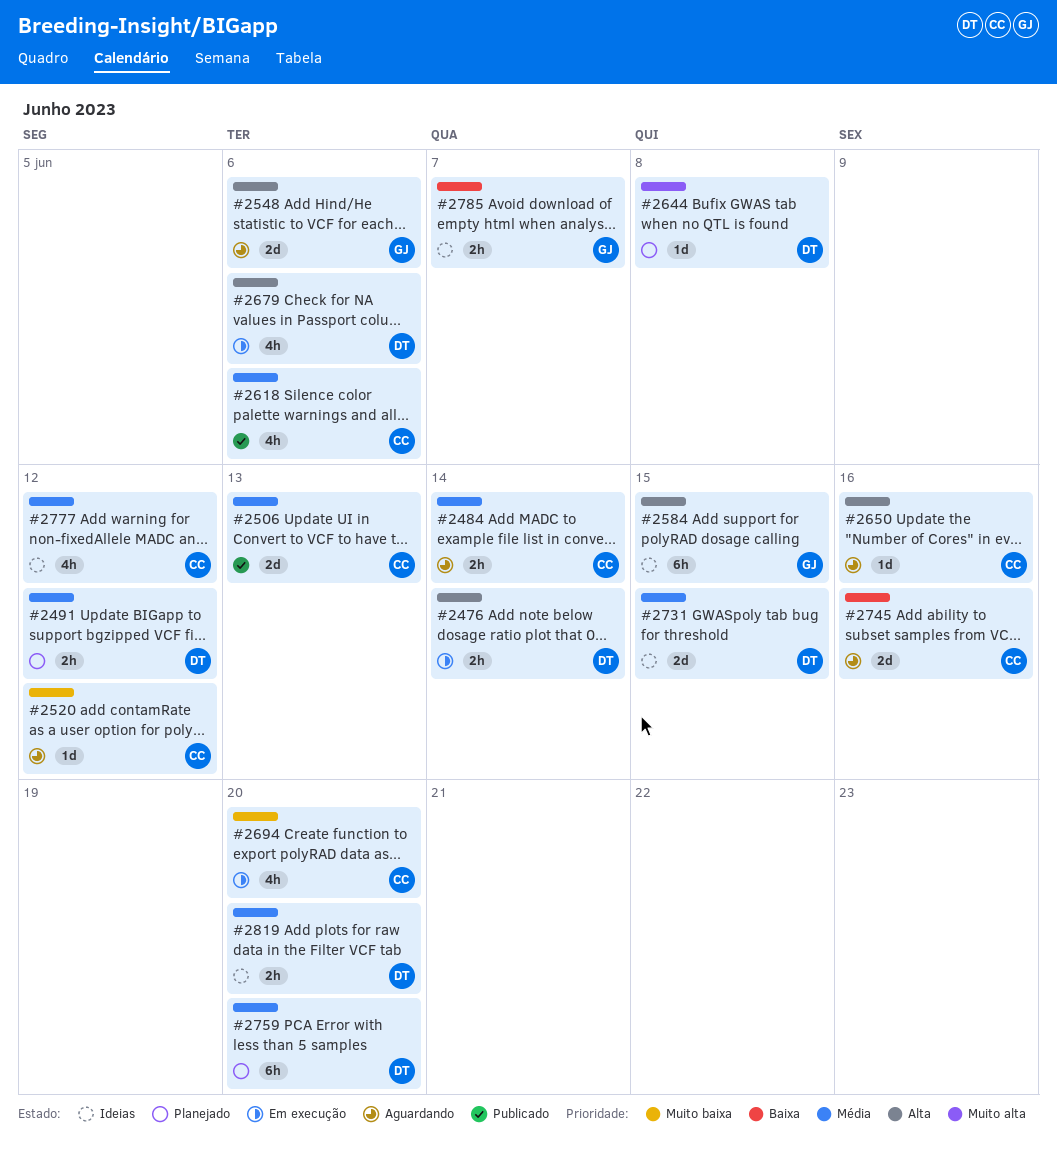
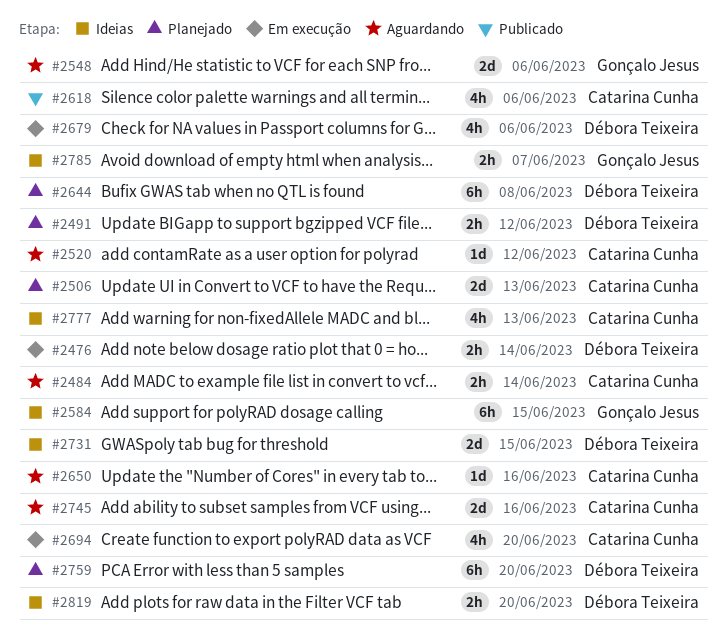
#2506, status: Publicado -> Planejado
#2644, estimate: 1d -> 6h
#2777, due: Jun 12 -> Jun 13

